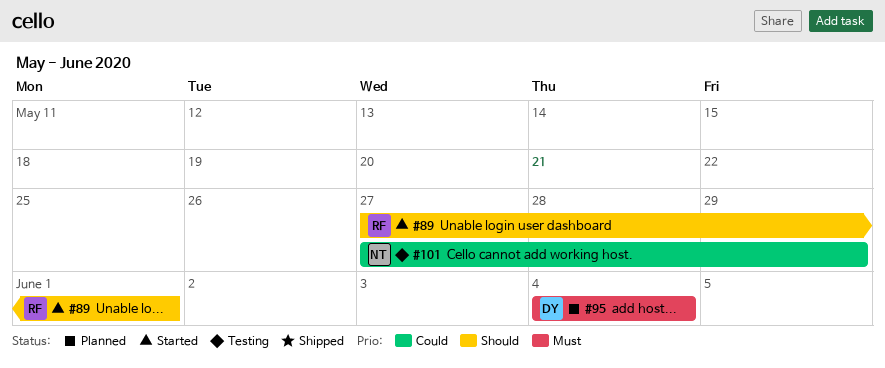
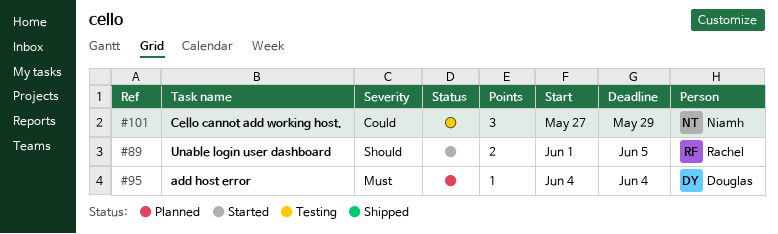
#89, start: May 27 -> Jun 1
#89, due: Jun 1 -> Jun 5

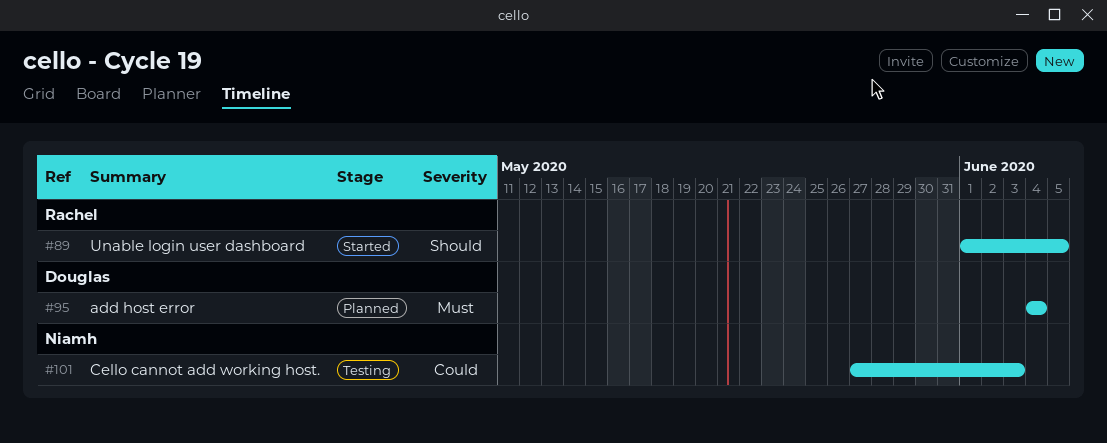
#101, due: May 29 -> Jun 3

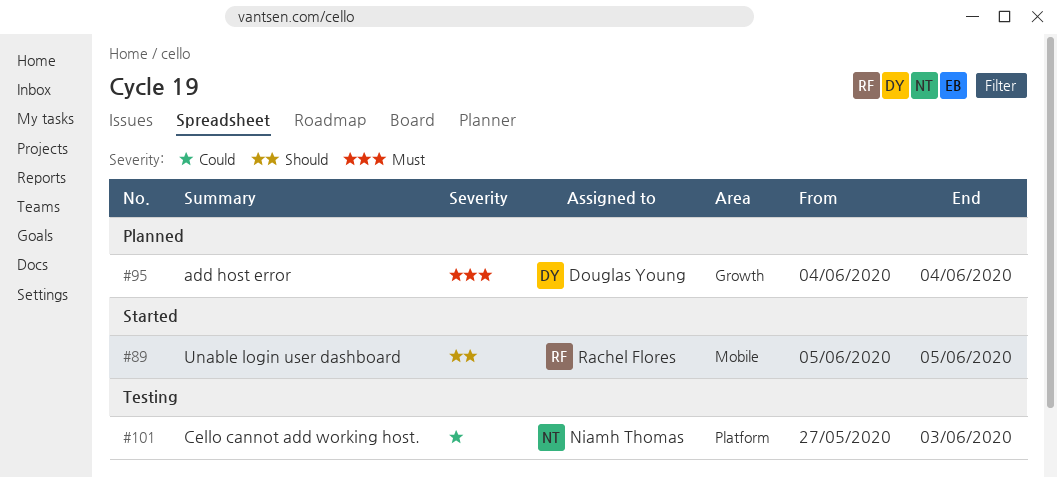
#89, start: Jun 1 -> Jun 5

